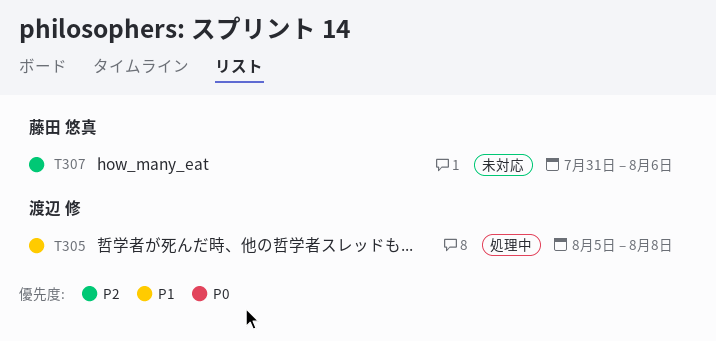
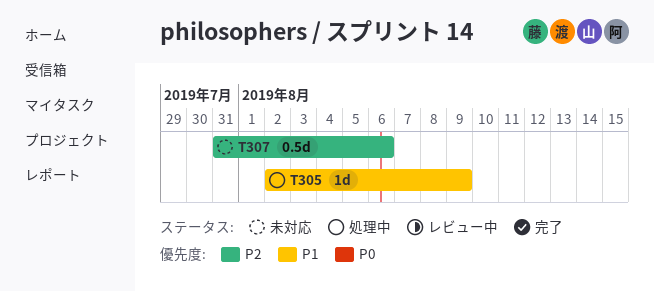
T305, start: Aug 5 -> Aug 2
T305, due: Aug 8 -> Aug 9

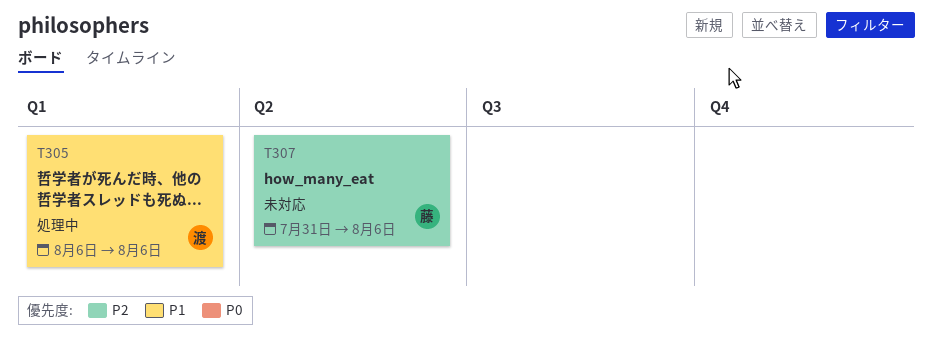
T305, start: Aug 2 -> Aug 6
T305, due: Aug 9 -> Aug 6

